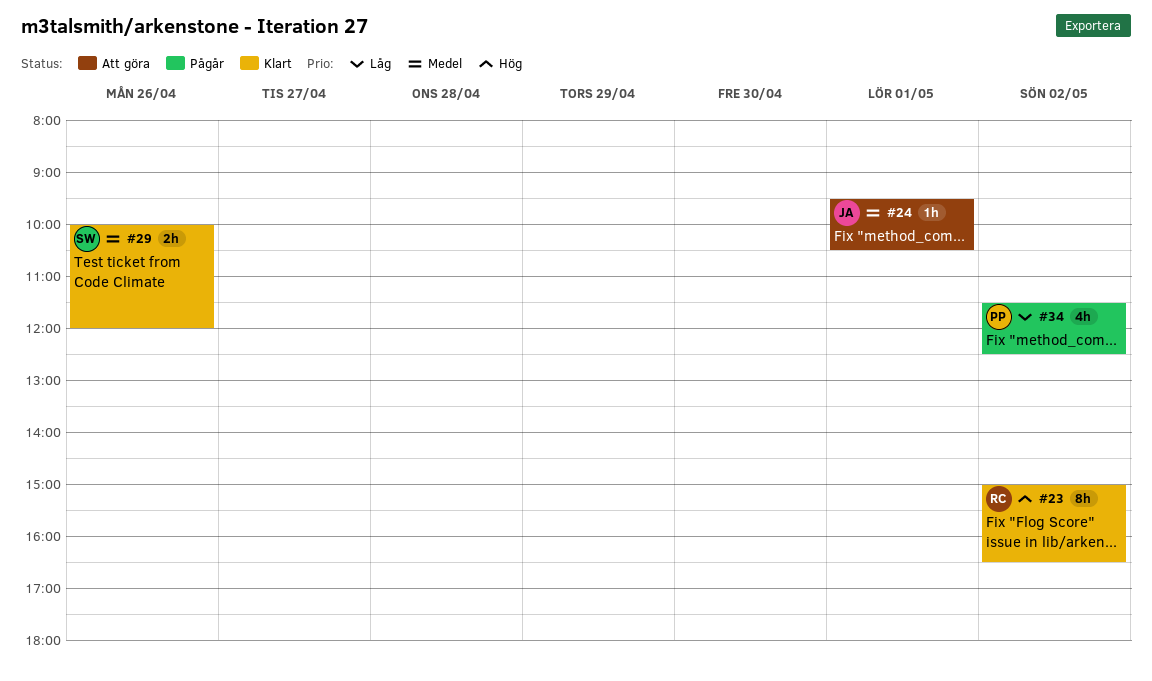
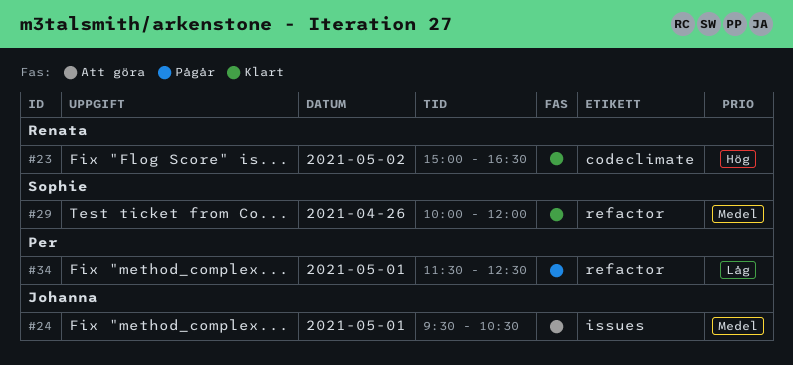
#34, day: May 2 -> May 1

